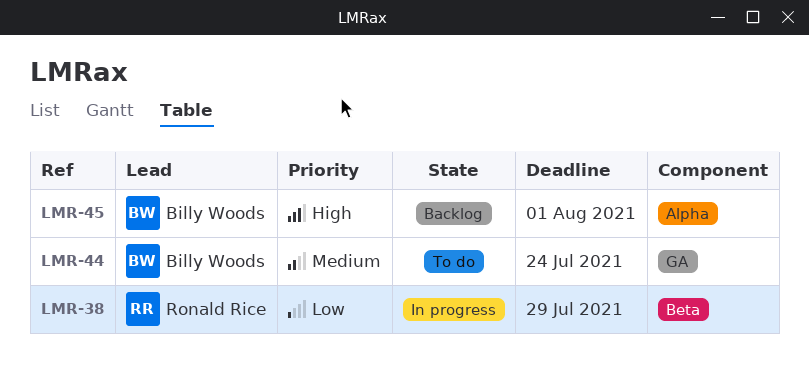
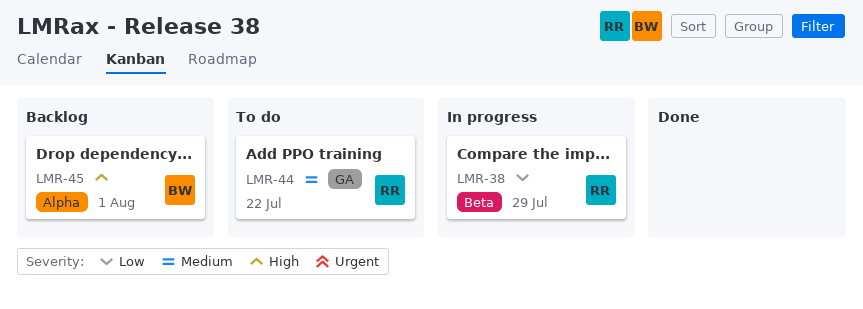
LMR-44, owner: Billy Woods -> Ronald Rice
LMR-44, due: Jul 24 -> Jul 22

